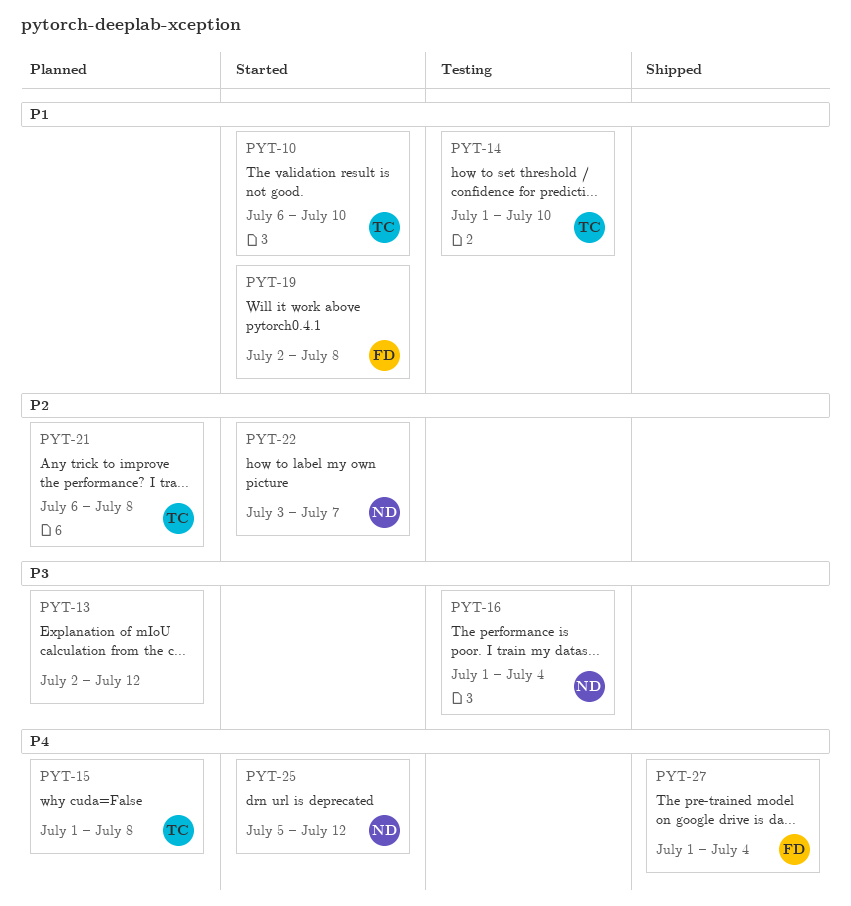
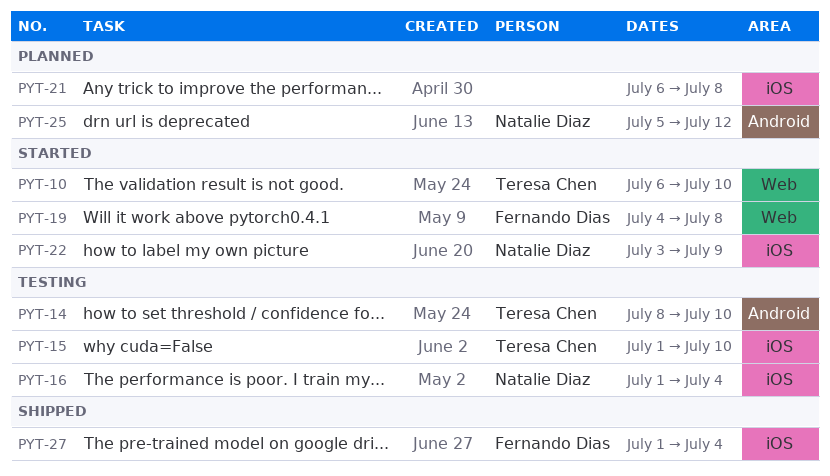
PYT-13: present -> none
PYT-14, start: Jul 1 -> Jul 8
PYT-15, status: Planned -> Testing
PYT-15, due: Jul 8 -> Jul 10
PYT-19, start: Jul 2 -> Jul 4
PYT-21, owner: Teresa Chen -> none
PYT-22, due: Jul 7 -> Jul 9
PYT-25, status: Started -> Planned

